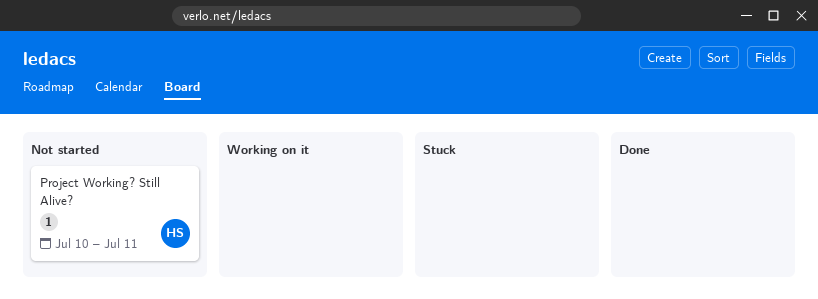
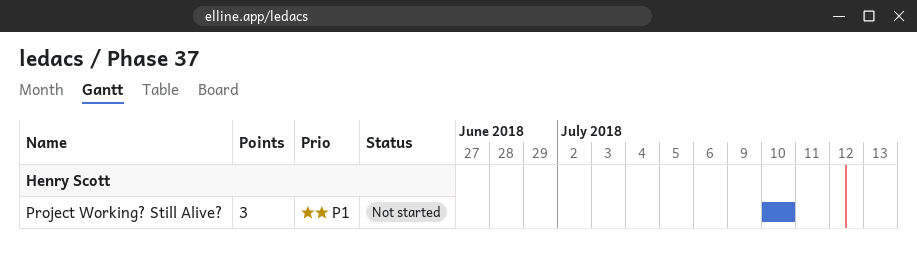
Project Working? Still Alive?, estimate: 1 -> 3
Project Working? Still Alive?, due: Jul 11 -> Jul 10

